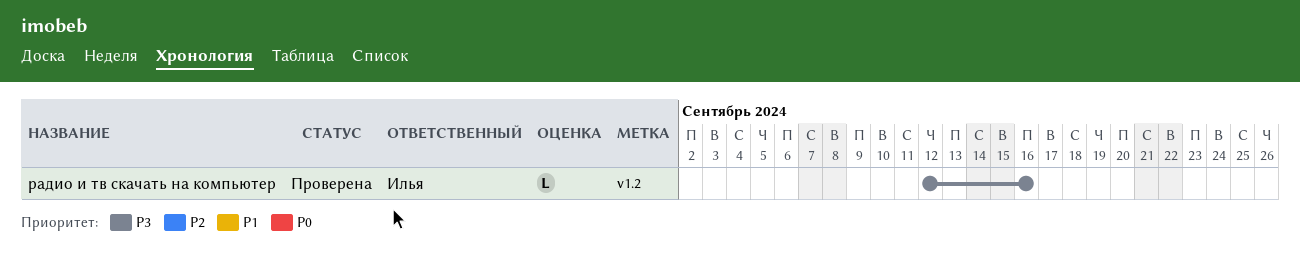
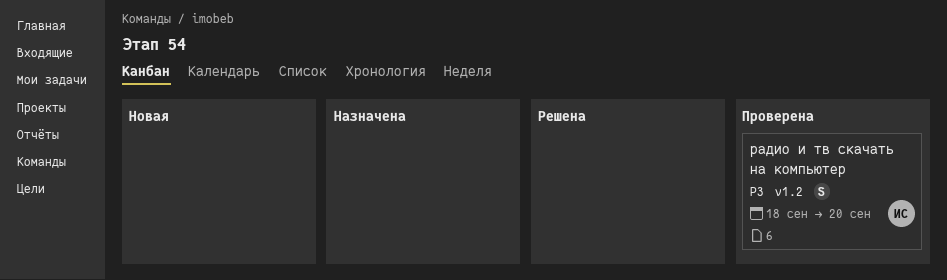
радио и тв скачать на компьютер, estimate: L -> S
радио и тв скачать на компьютер, start: Sep 12 -> Sep 18
радио и тв скачать на компьютер, due: Sep 16 -> Sep 20

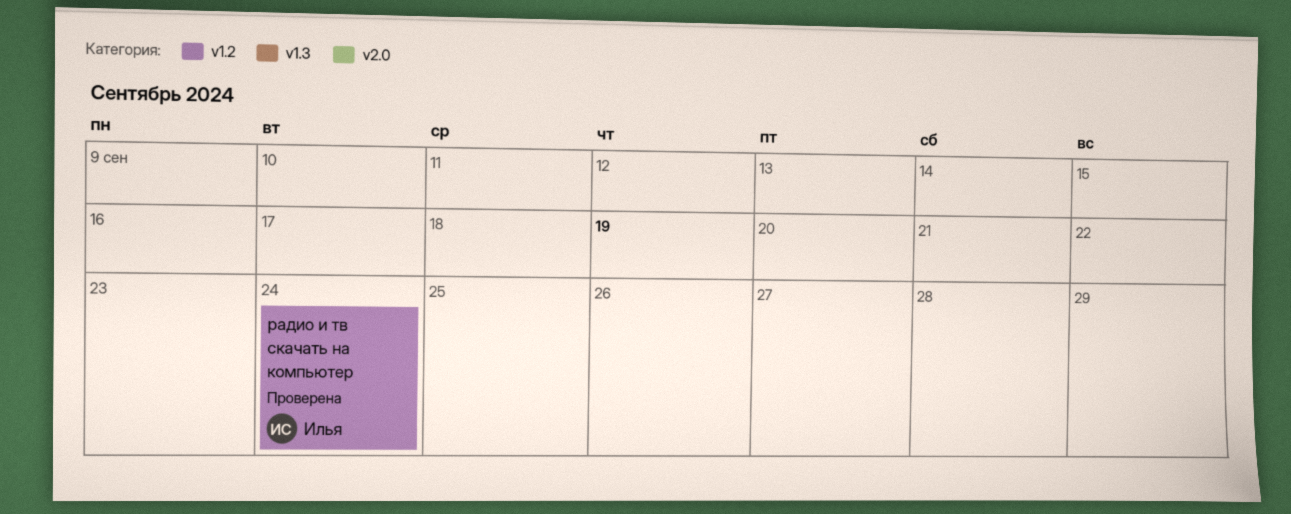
радио и тв скачать на компьютер, due: Sep 20 -> Sep 24

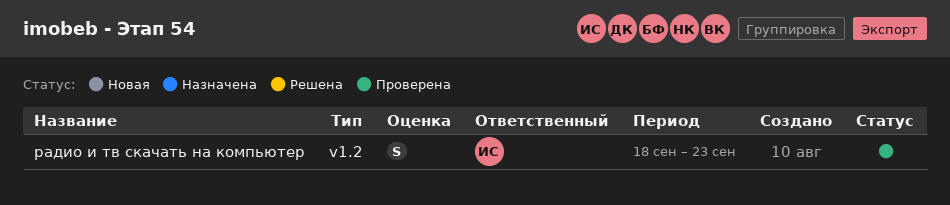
радио и тв скачать на компьютер, due: Sep 24 -> Sep 23

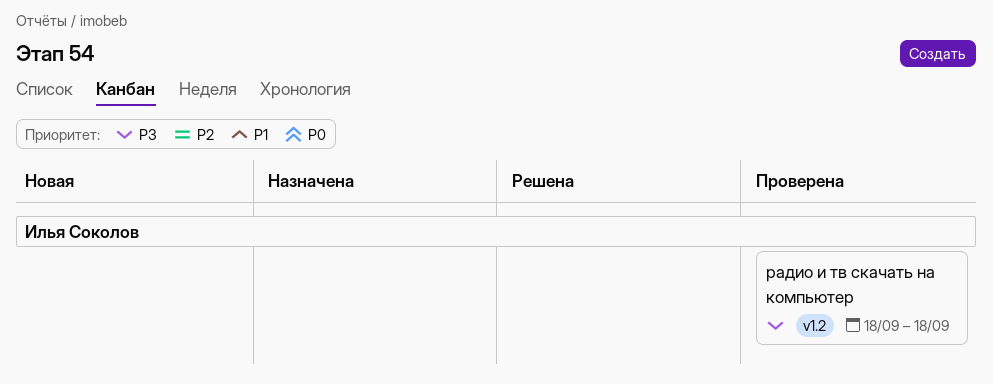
радио и тв скачать на компьютер, due: Sep 23 -> Sep 18

